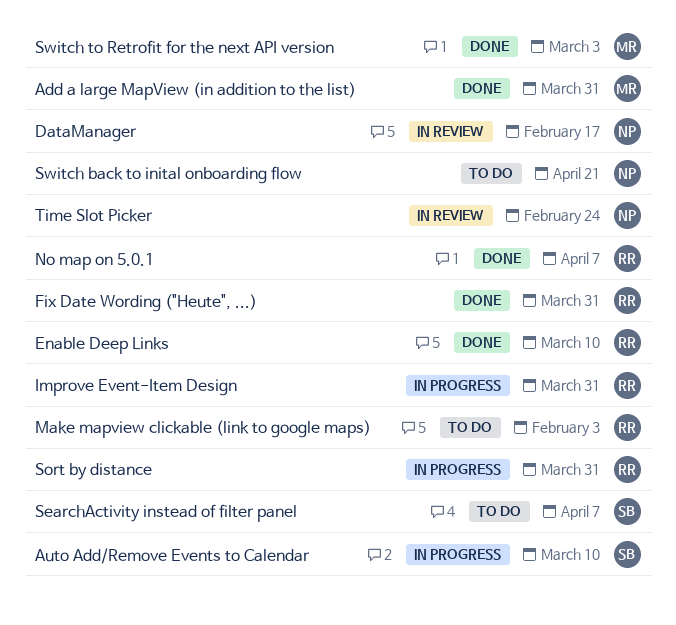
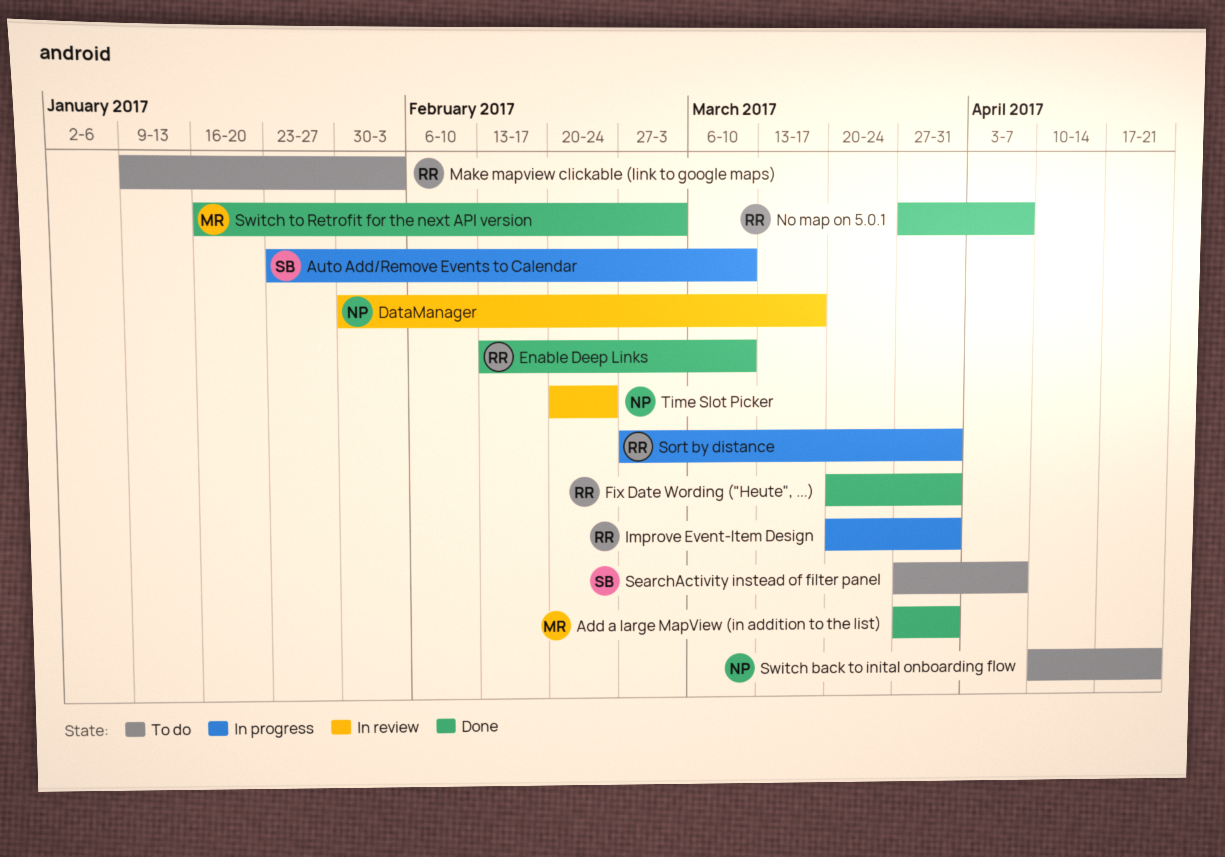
DataManager, due: Feb 17 -> Mar 17

